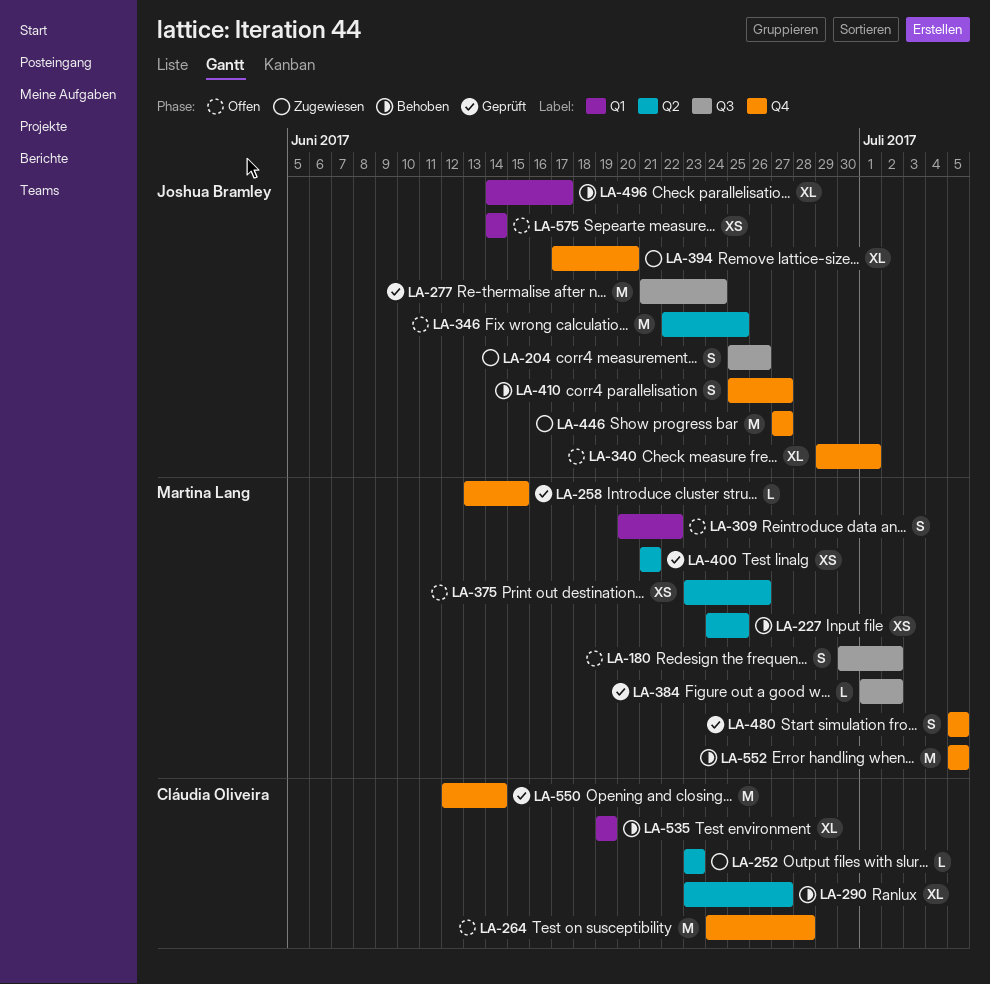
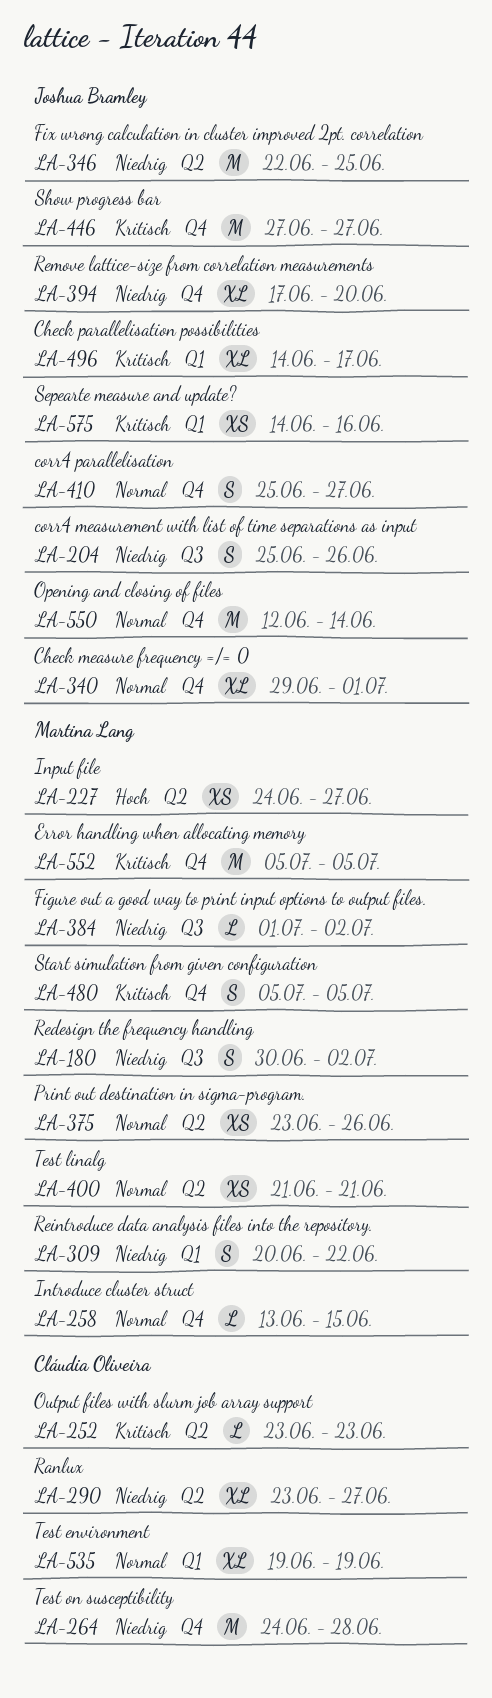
LA-227, due: Jun 25 -> Jun 27
LA-277: present -> none
LA-550, owner: Cláudia Oliveira -> Joshua Bramley
LA-575, due: Jun 14 -> Jun 16

